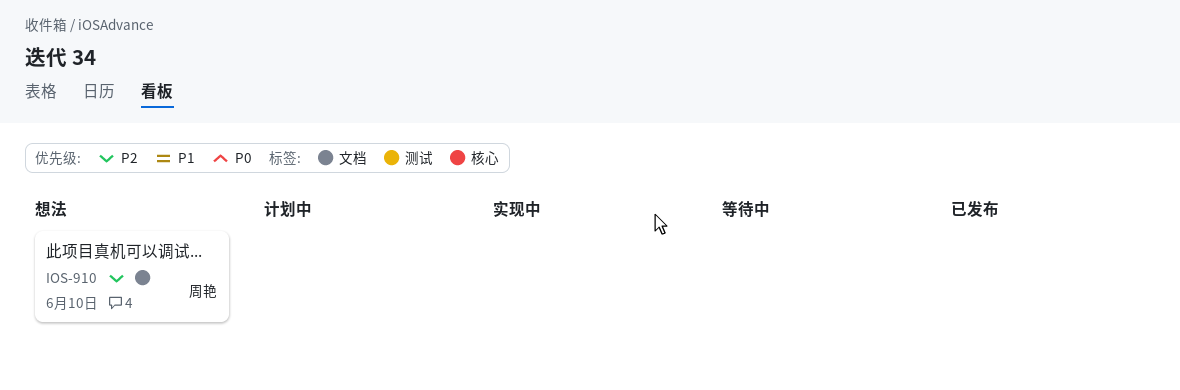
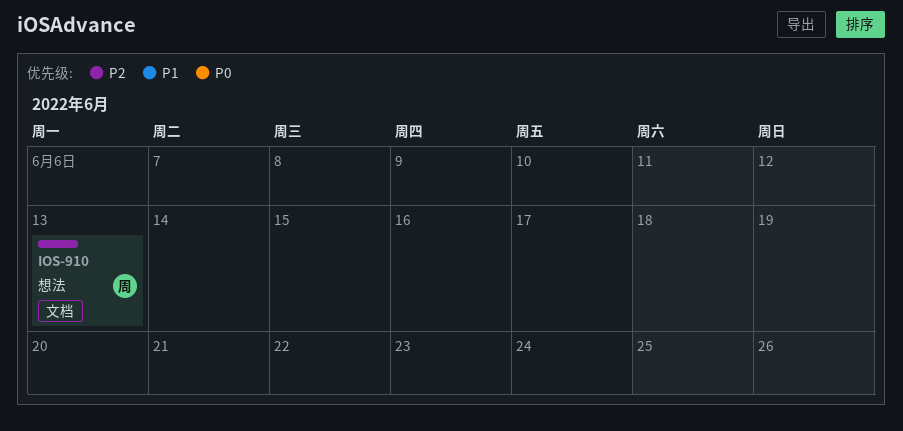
IOS-910, due: Jun 10 -> Jun 13

